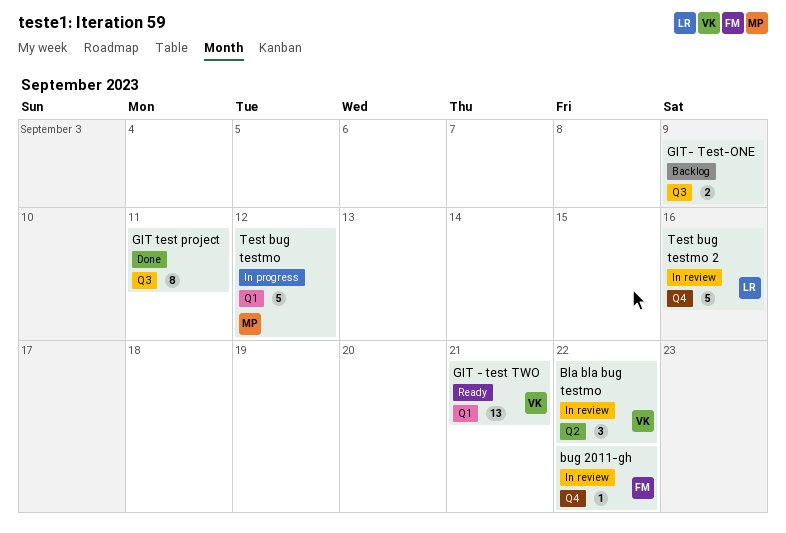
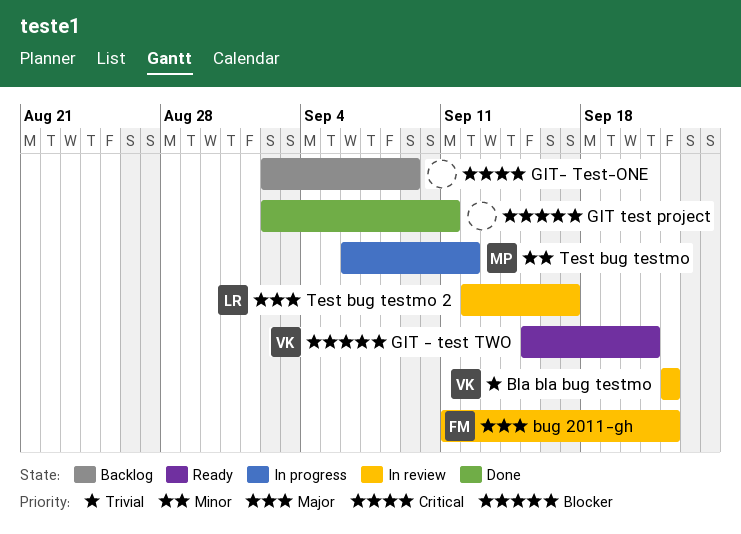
Test bug testmo 2, due: Sep 16 -> Sep 17

